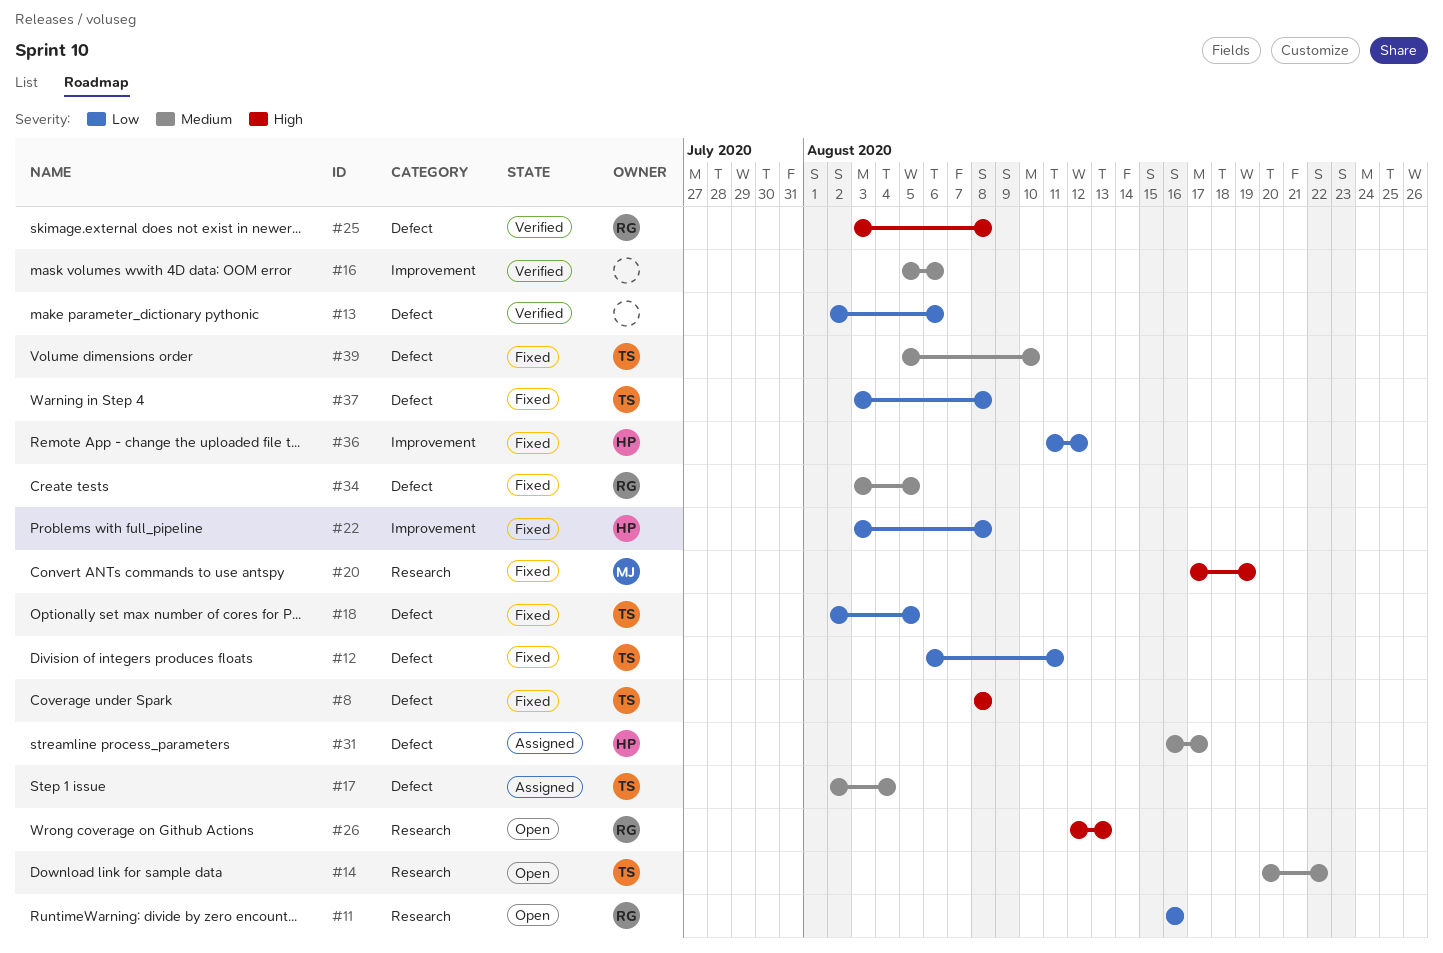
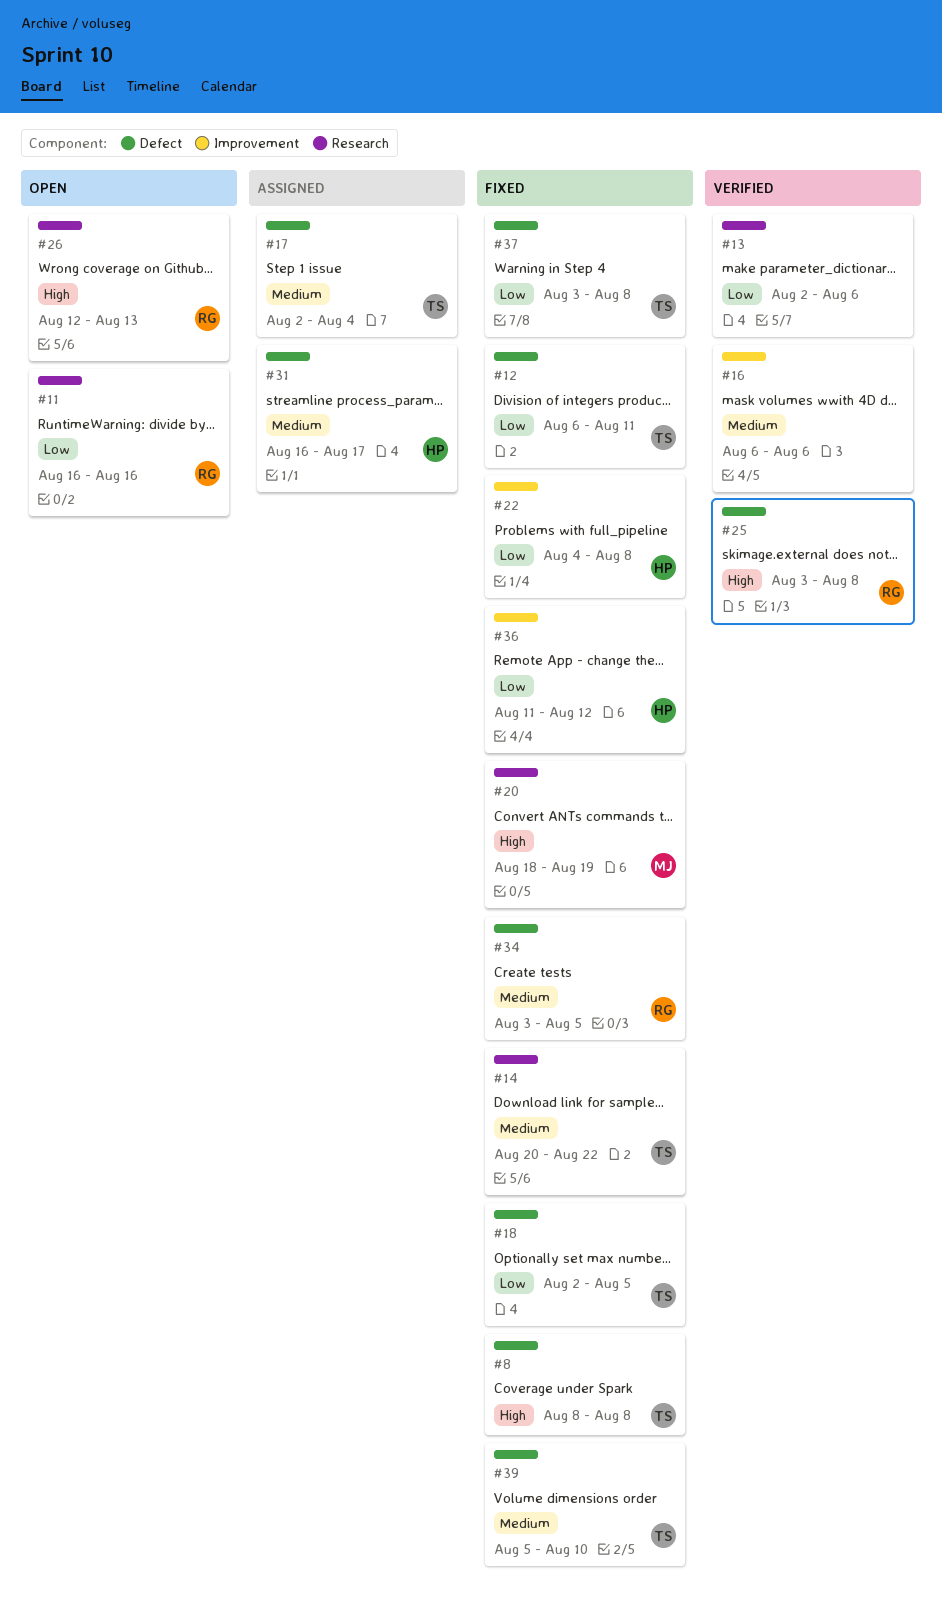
#13, label: Defect -> Research
#14, status: Open -> Fixed
#16, start: Aug 5 -> Aug 6
#20, start: Aug 17 -> Aug 18
#22, start: Aug 3 -> Aug 4

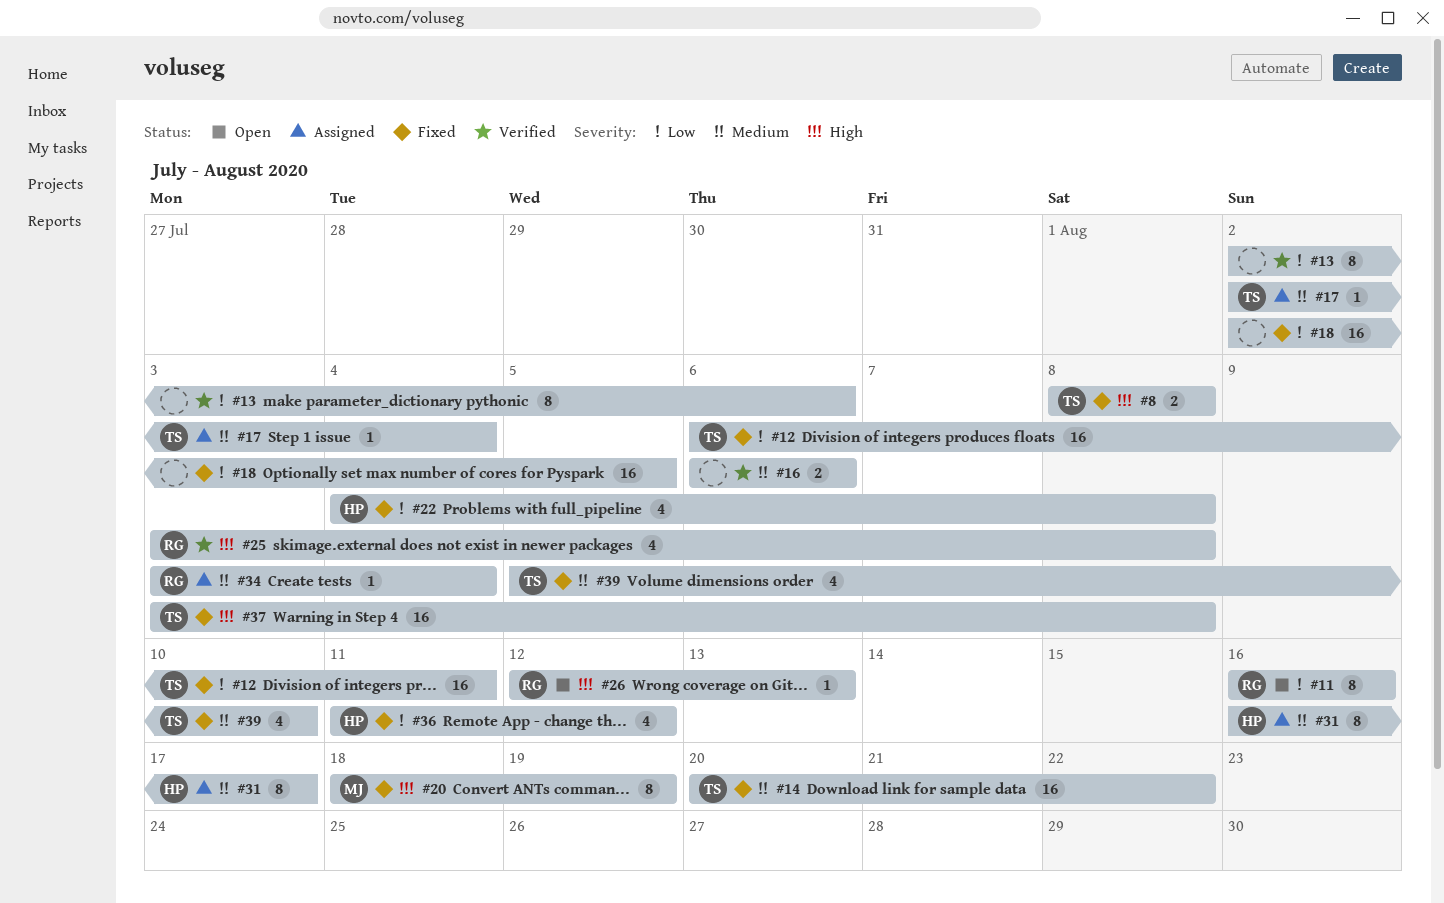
#18, owner: TS -> none
#34, status: Fixed -> Assigned
#34, due: Aug 5 -> Aug 4
#37, priority: Low -> High

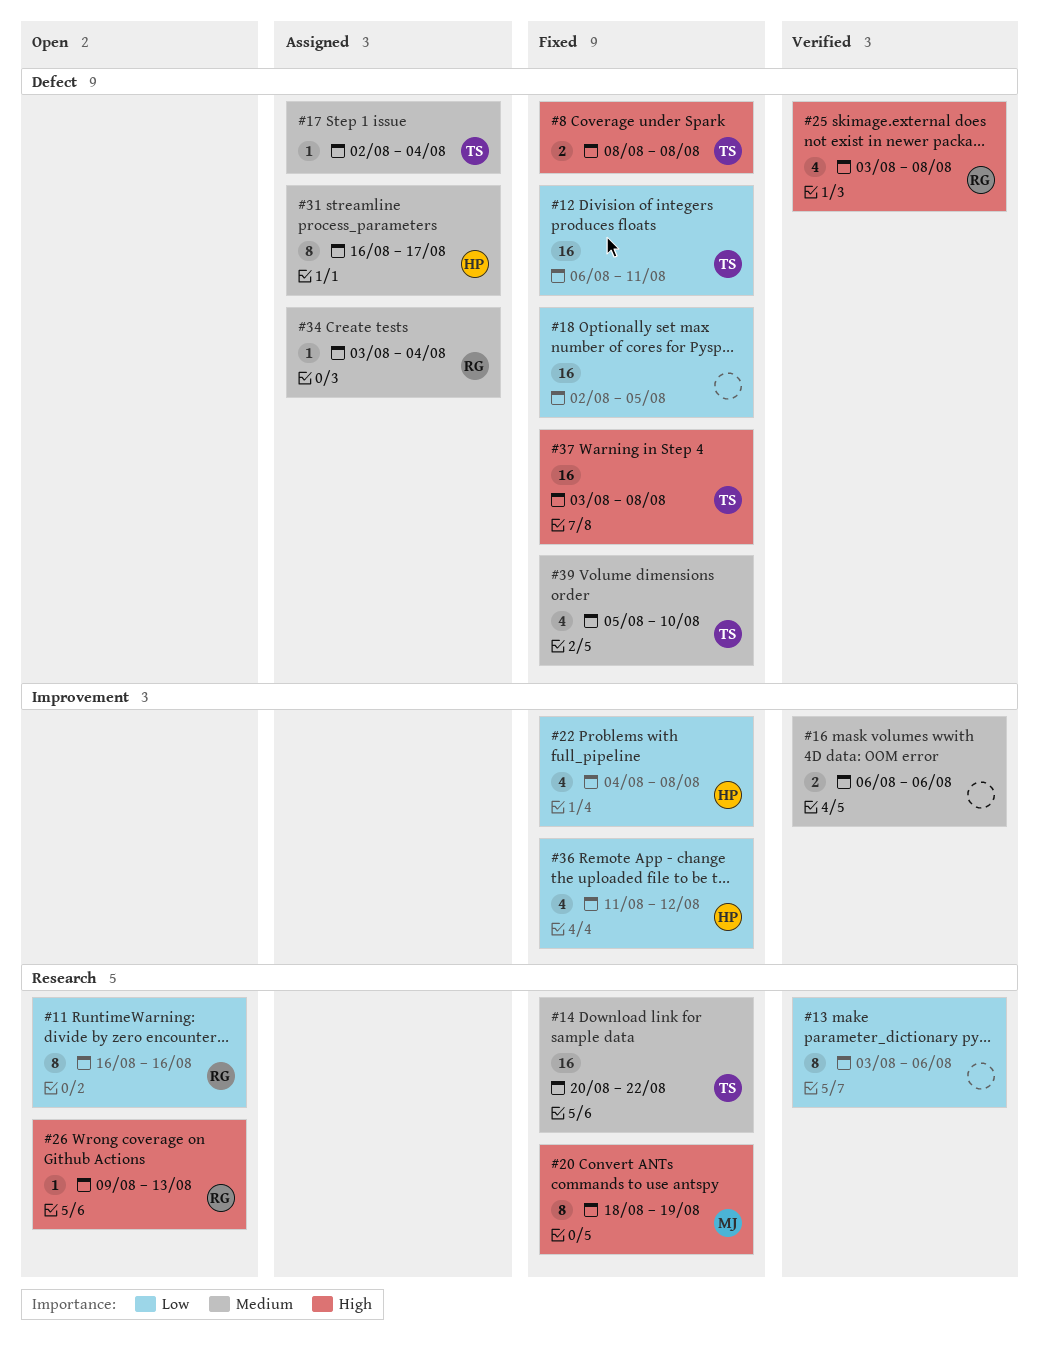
#13, start: Aug 2 -> Aug 3
#26, start: Aug 12 -> Aug 9

